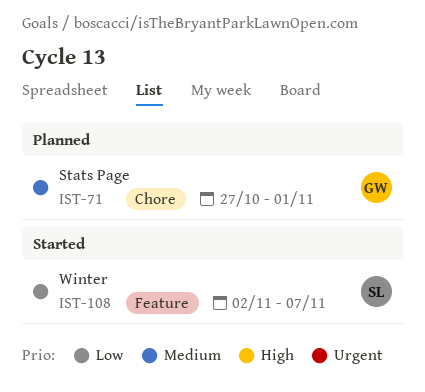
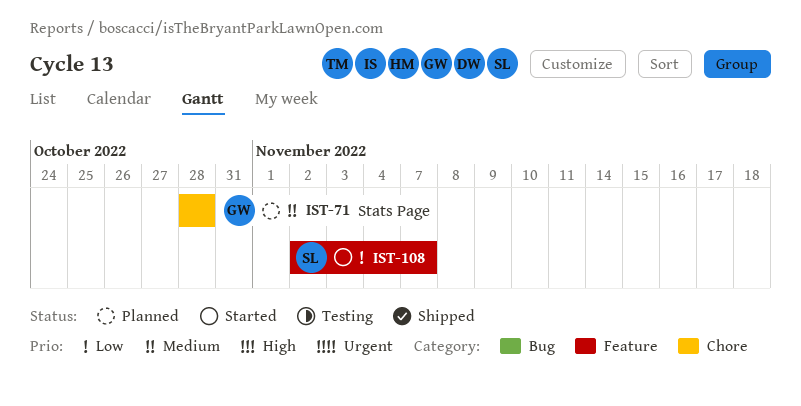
IST-71, start: Oct 27 -> Oct 28
IST-71, due: Nov 1 -> Oct 28

